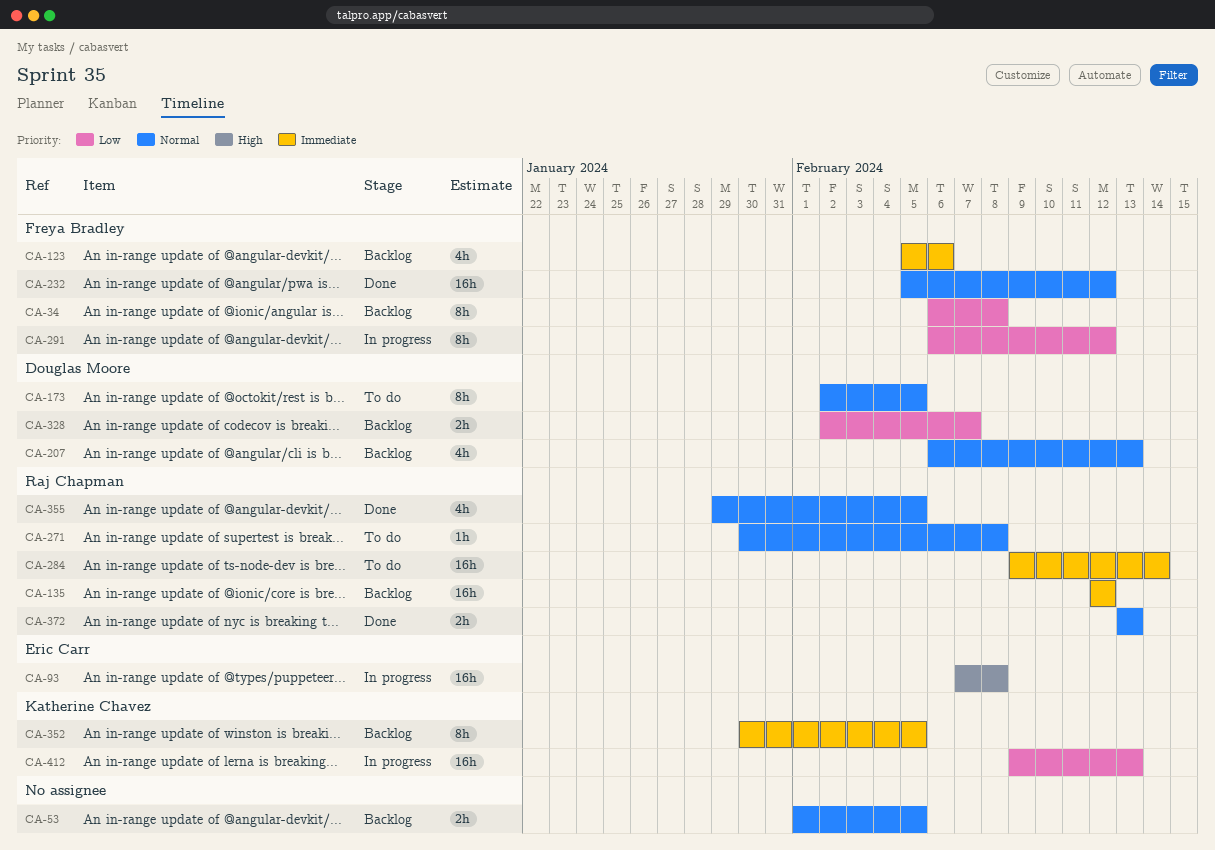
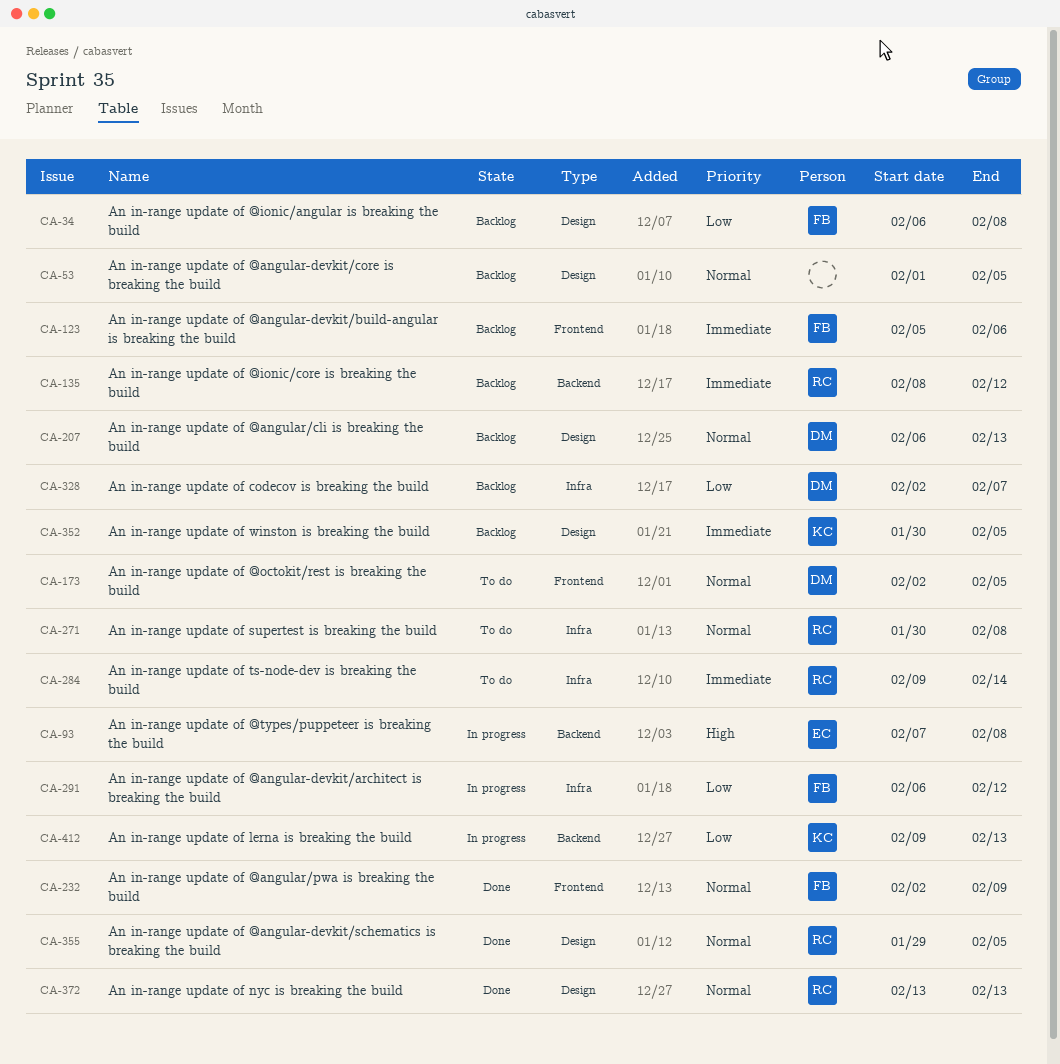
CA-135, start: Feb 12 -> Feb 8
CA-232, start: Feb 5 -> Feb 2
CA-232, due: Feb 12 -> Feb 9

